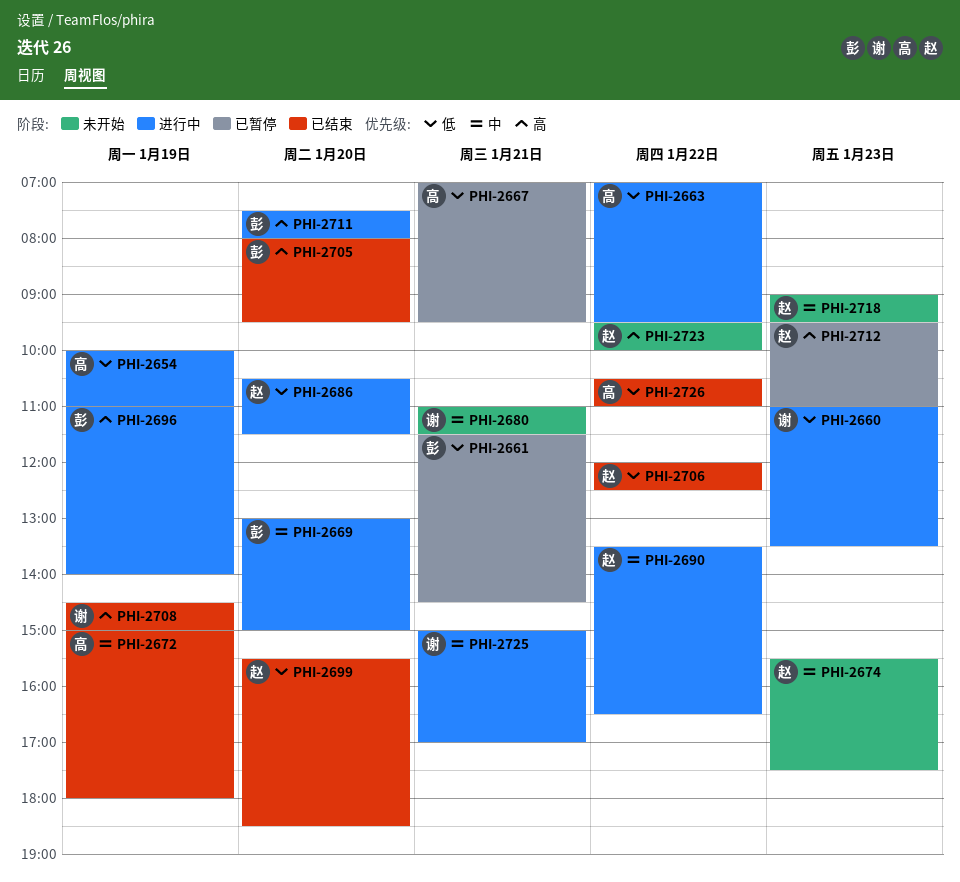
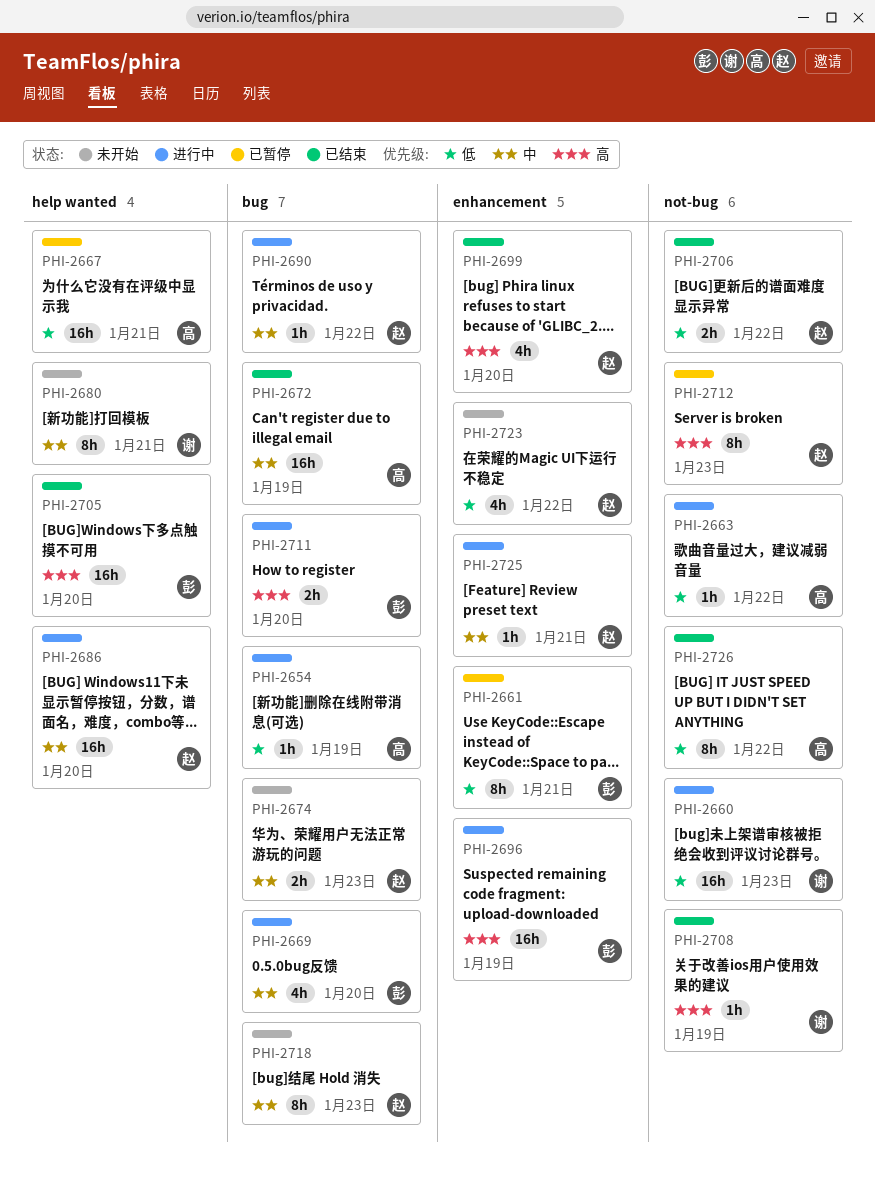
PHI-2686, priority: 低 -> 中
PHI-2699, priority: 低 -> 高
PHI-2723, priority: 高 -> 低
PHI-2725, owner: 谢 -> 赵

